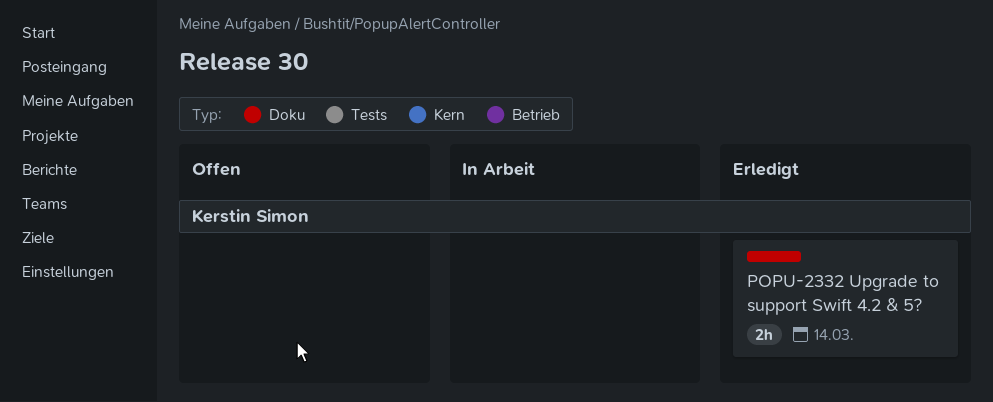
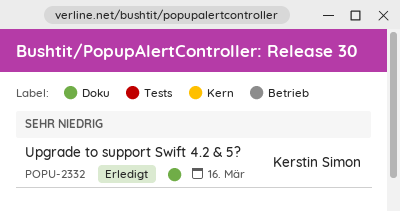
POPU-2332, due: Mar 14 -> Mar 16

